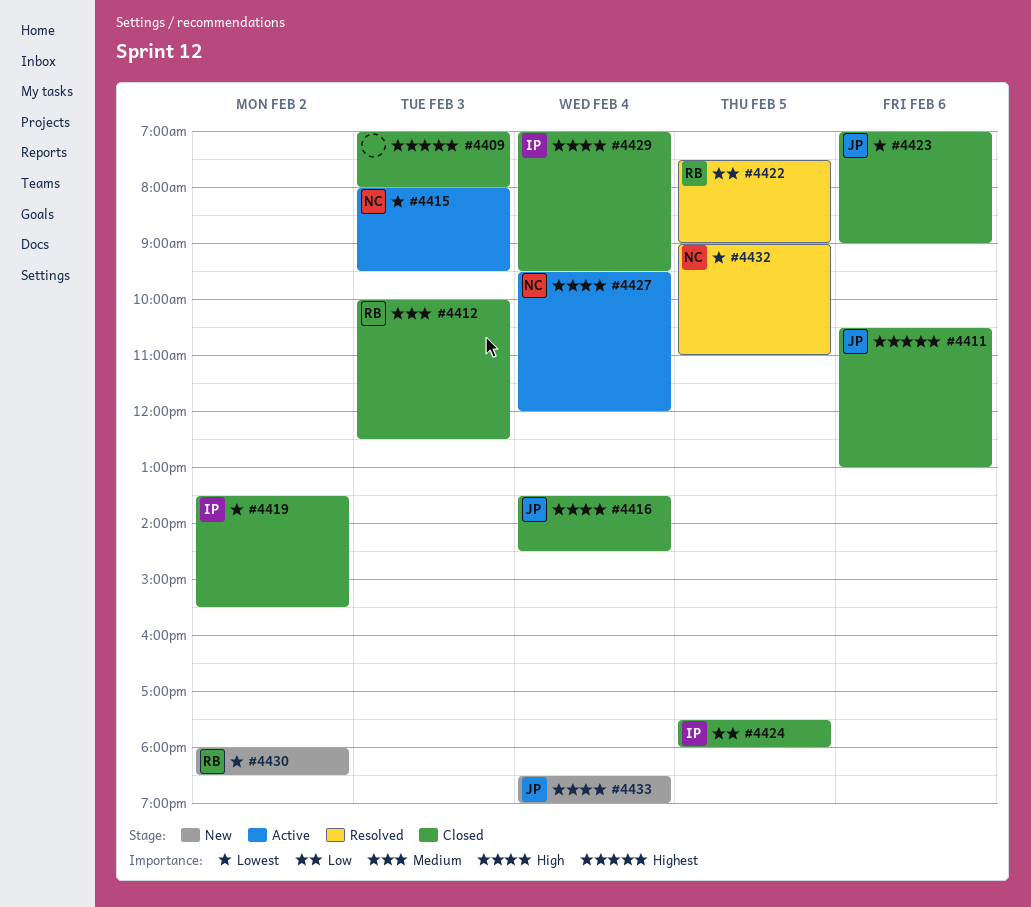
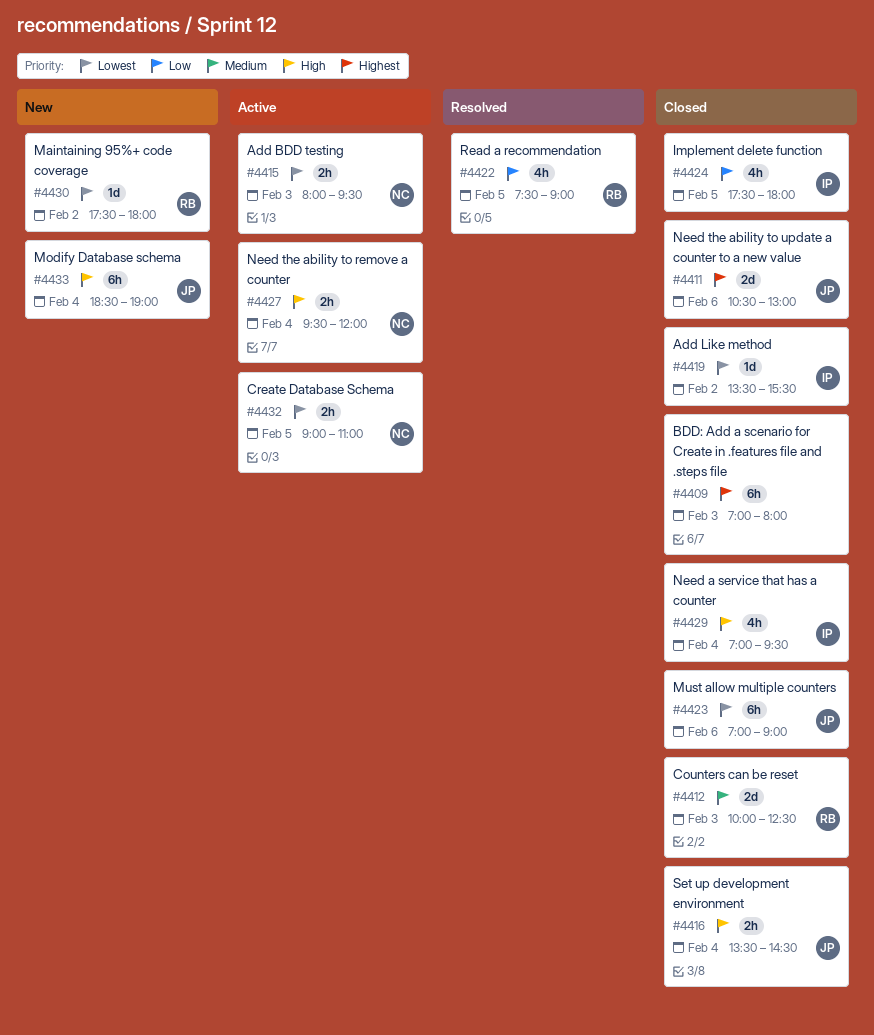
#4430, begins: 18:00 -> 17:30
#4430, ends: 18:30 -> 18:00
#4432, status: Resolved -> Active

